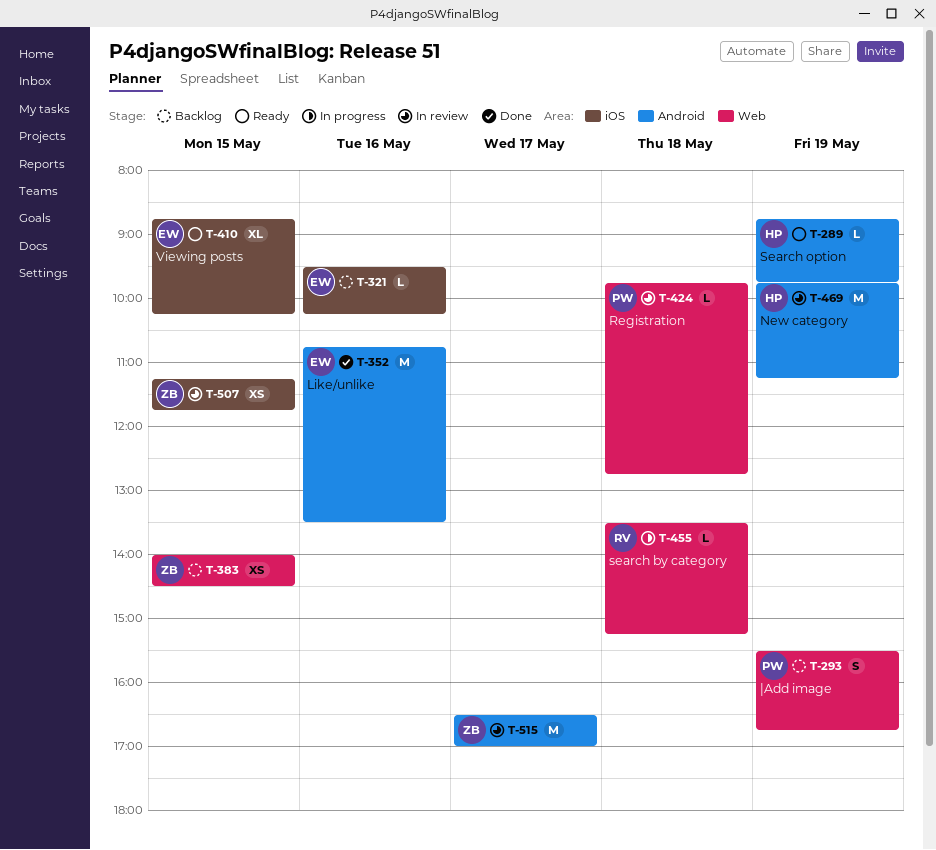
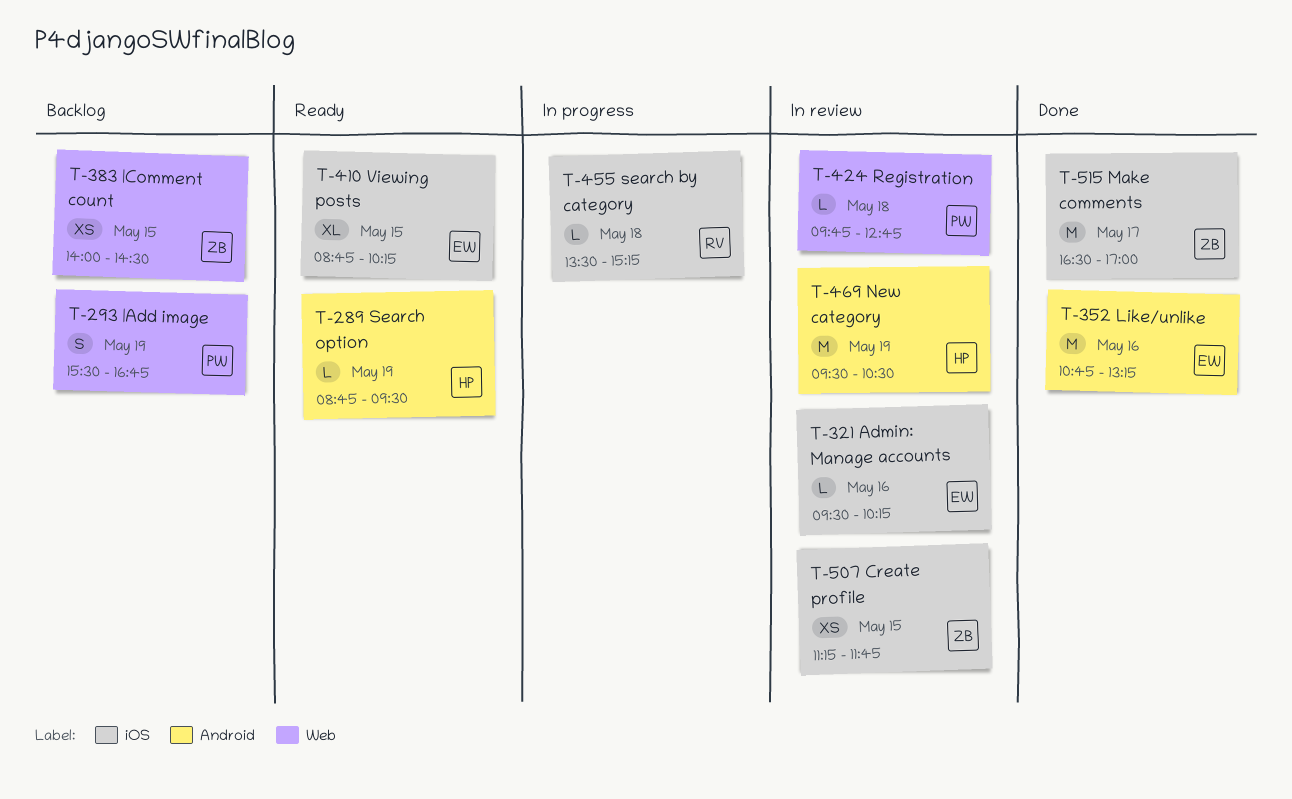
T-289, ends: 09:45 -> 09:30
T-321, status: Backlog -> In review
T-352, ends: 13:30 -> 13:15
T-455, label: Web -> iOS
T-469, begins: 09:45 -> 09:30
T-469, ends: 11:15 -> 10:30
T-515, status: In review -> Done
T-515, label: Android -> iOS

